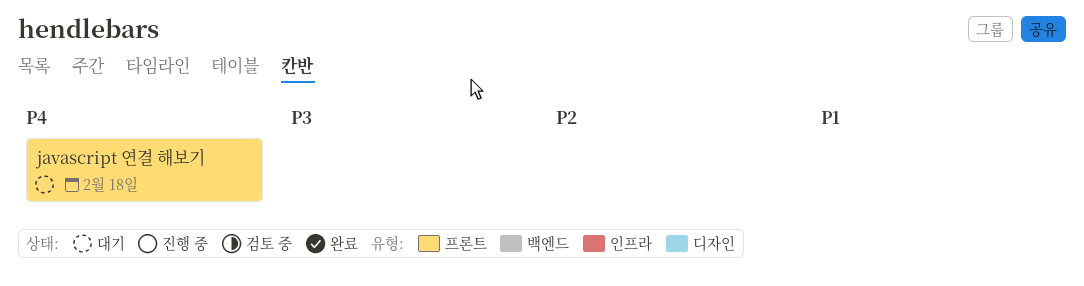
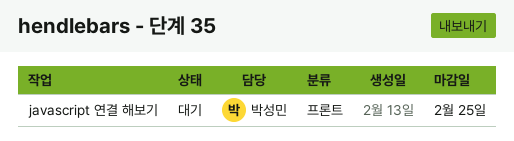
javascript 연결 해보기, due: Feb 18 -> Feb 25

